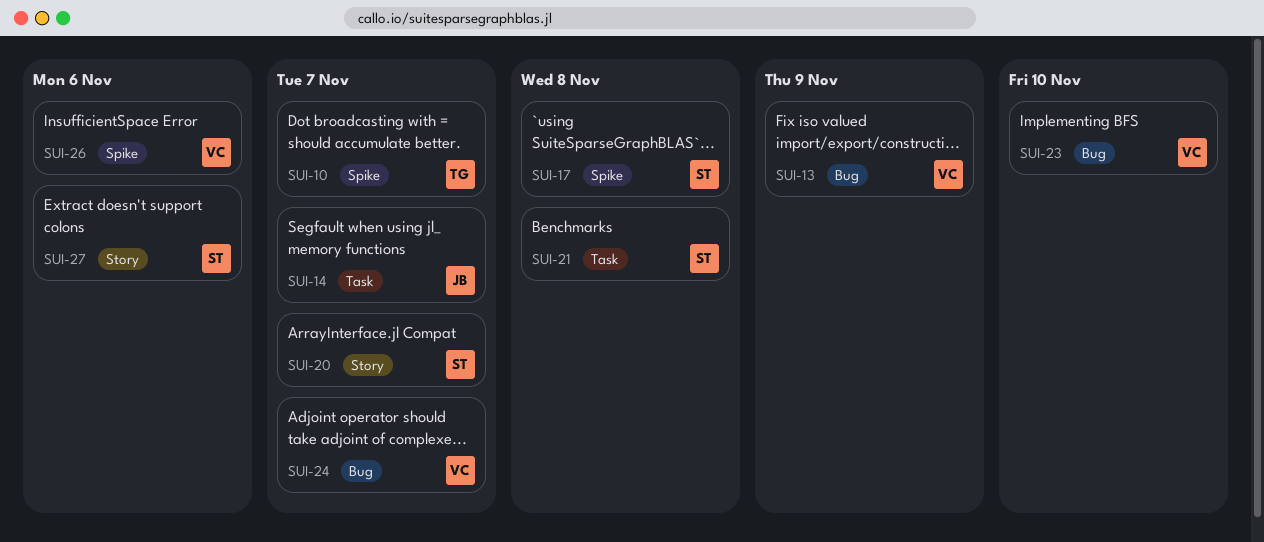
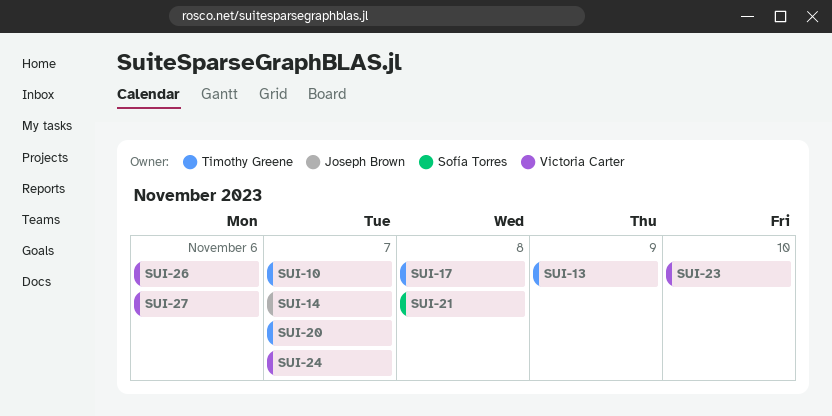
SUI-13, owner: Victoria Carter -> Timothy Greene
SUI-17, owner: Sofía Torres -> Timothy Greene
SUI-20, owner: Sofía Torres -> Timothy Greene
SUI-27, owner: Sofía Torres -> Victoria Carter

